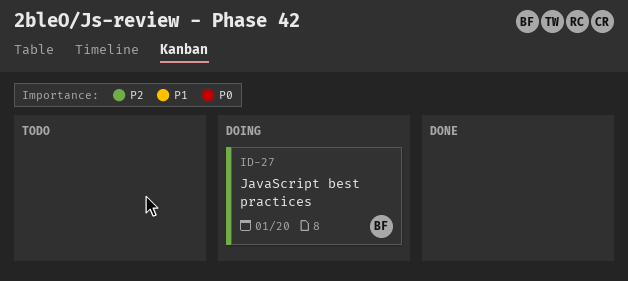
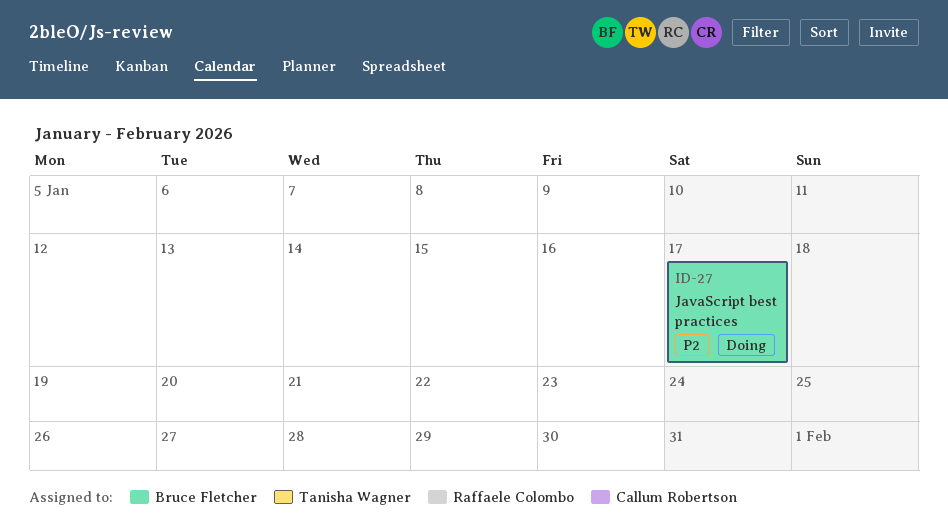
ID-27, due: Jan 20 -> Jan 17

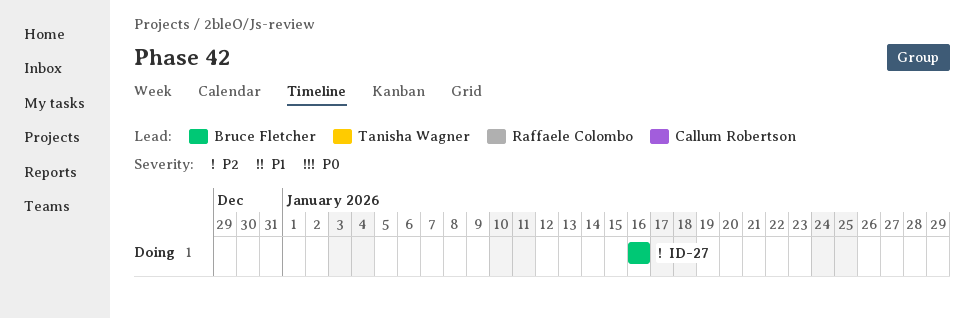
ID-27, due: Jan 17 -> Jan 16

